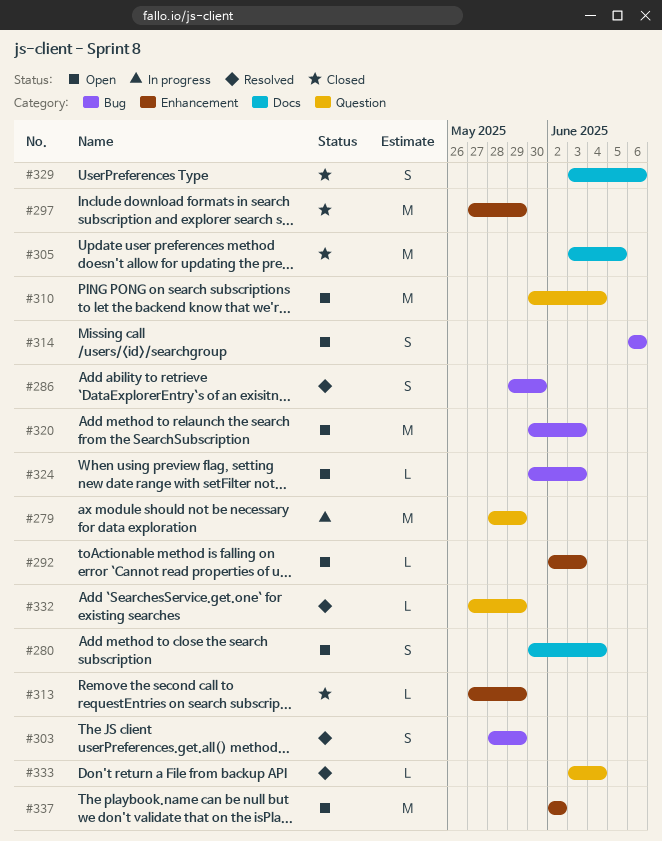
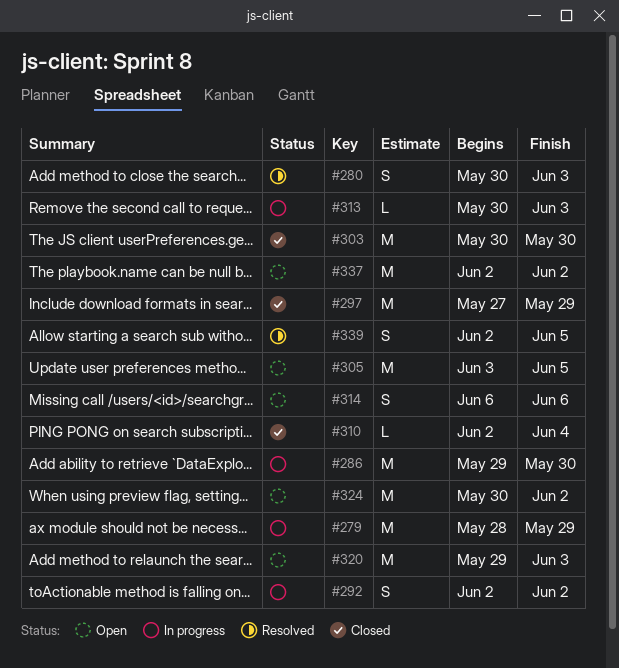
#280, status: Open -> Resolved
#280, due: Jun 4 -> Jun 3
#286, status: Resolved -> In progress
#286, estimate: S -> M
#292, status: Open -> In progress
#292, estimate: L -> S
#292, due: Jun 3 -> Jun 2
#303, status: Resolved -> Closed
#303, estimate: S -> M
#303, start: May 28 -> May 30
#303, due: May 29 -> May 30
#305, status: Closed -> Open
#310, status: Open -> Closed
#310, estimate: M -> L
#310, start: May 30 -> Jun 2
#313, status: Closed -> In progress
#313, start: May 27 -> May 30
#313, due: May 29 -> Jun 3
#320, start: May 30 -> May 29
#324, estimate: L -> M
#324, due: Jun 3 -> Jun 2
#329: present -> none
#332: present -> none
#333: present -> none
#339: none -> present

